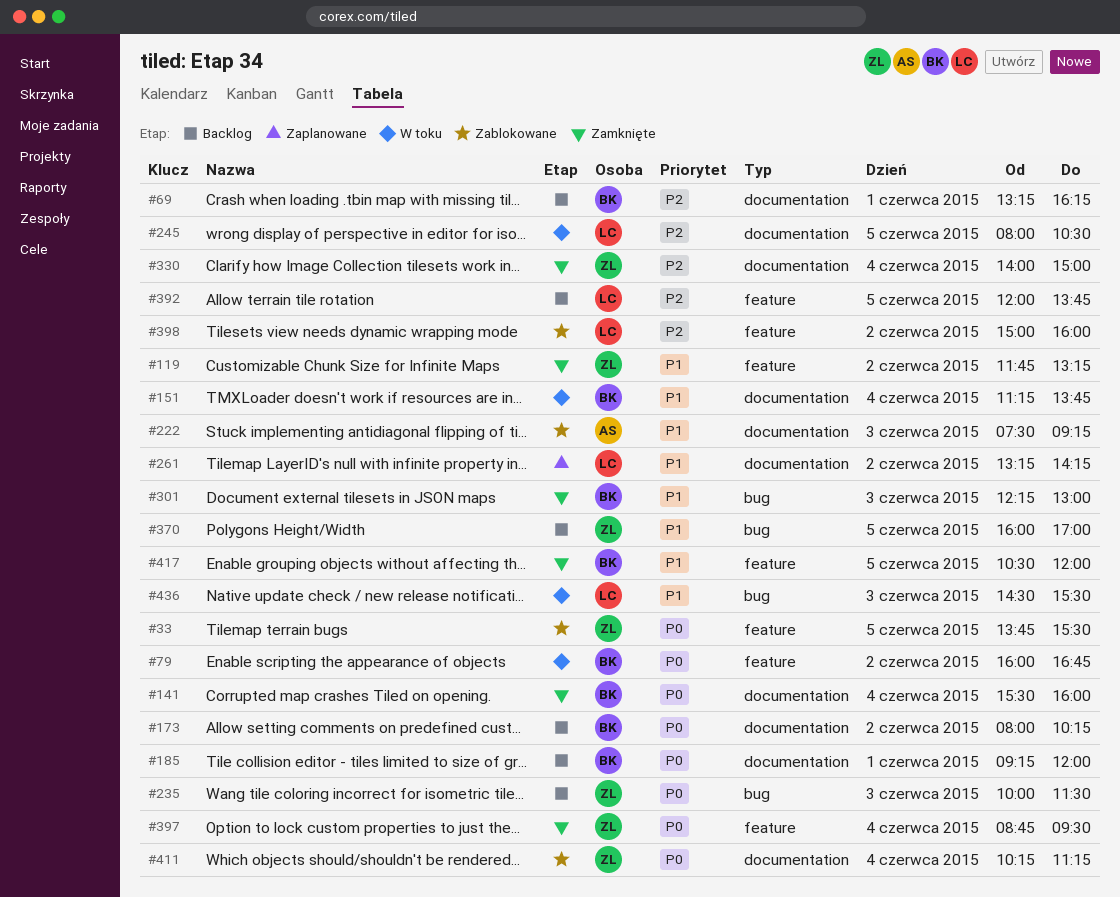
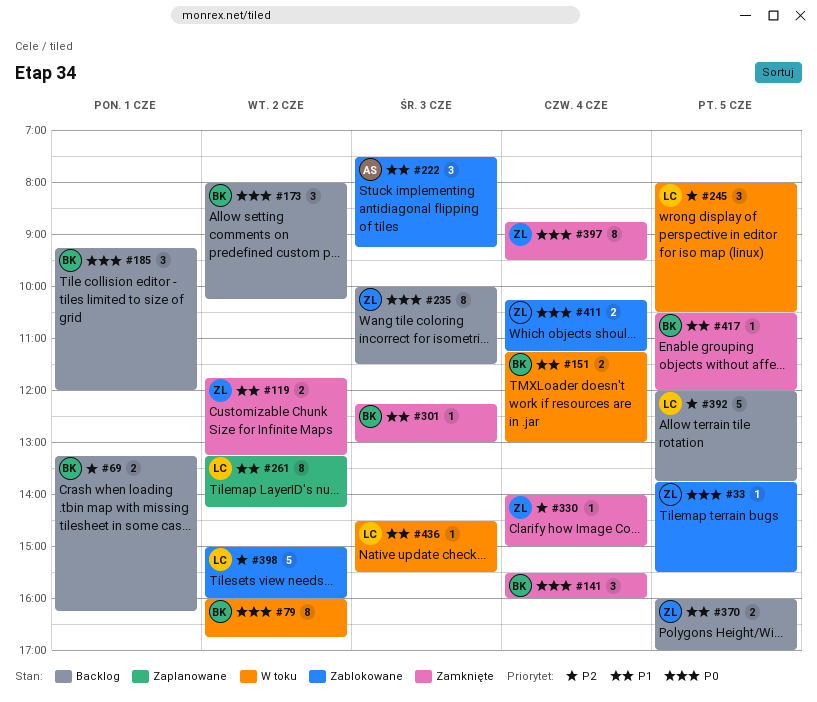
#151, ends: 13:45 -> 13:00

